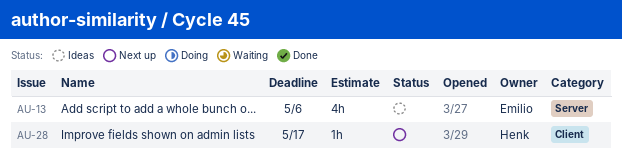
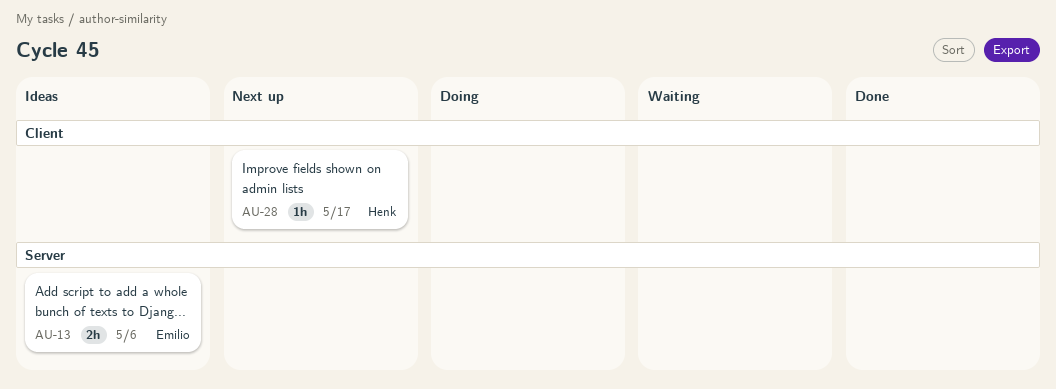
AU-13, estimate: 4h -> 2h

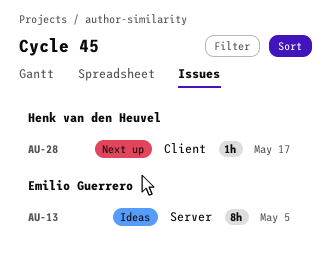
AU-13, estimate: 2h -> 8h
AU-13, due: May 6 -> May 5

